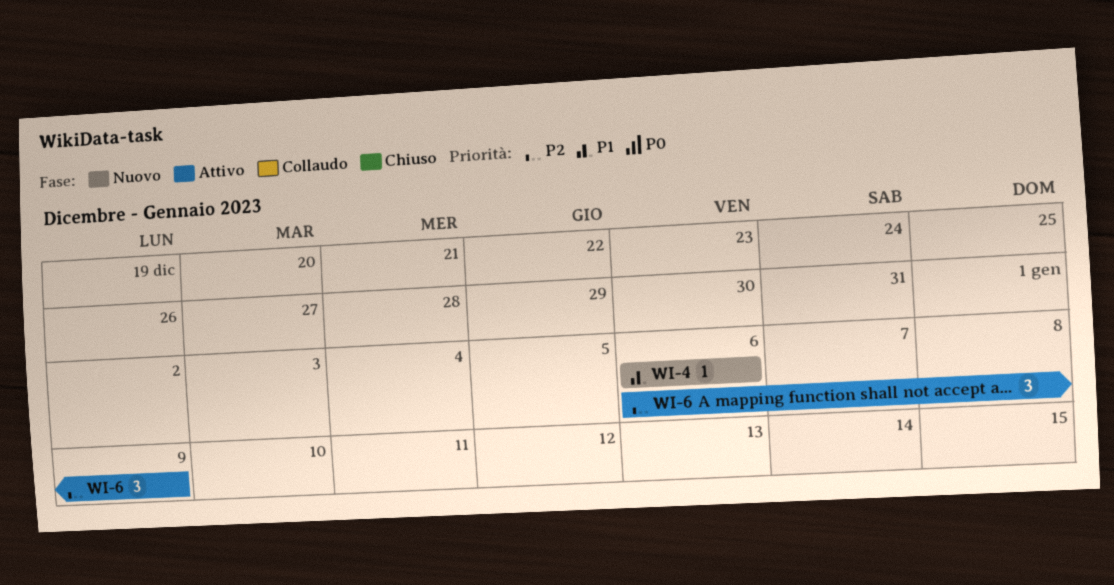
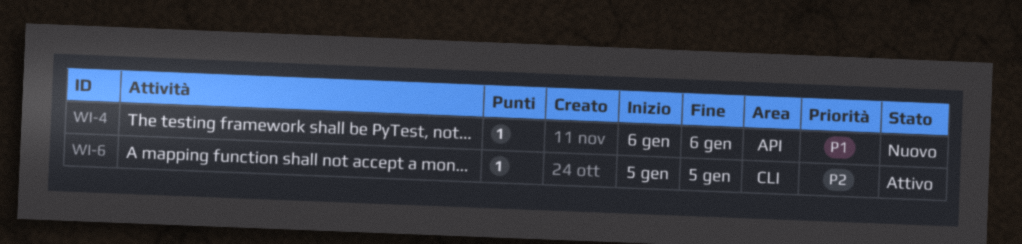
WI-6, estimate: 3 -> 1
WI-6, start: Jan 6 -> Jan 5
WI-6, due: Jan 9 -> Jan 5

